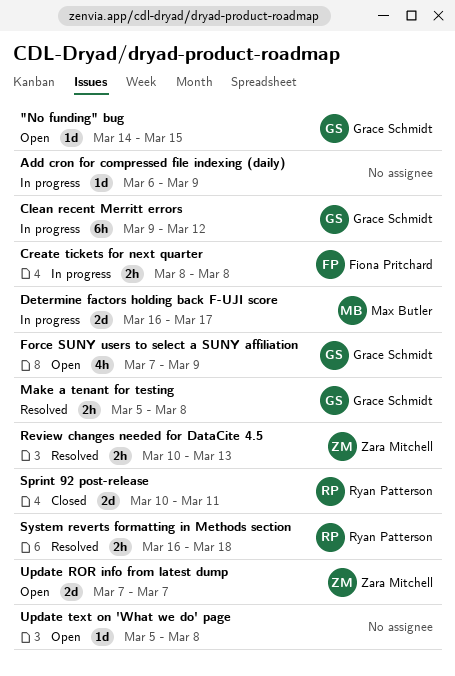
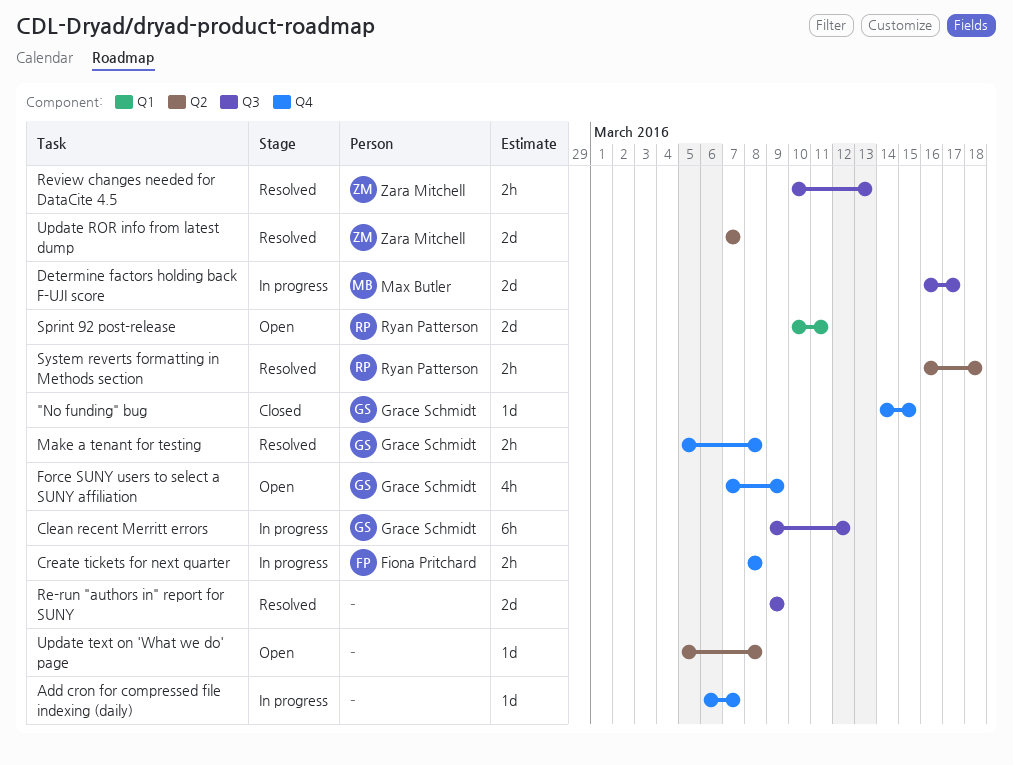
"No funding" bug, status: Open -> Closed
Add cron for compressed file indexing (daily), due: Mar 9 -> Mar 7
Re-run "authors in" report for SUNY: none -> present
Sprint 92 post-release, status: Closed -> Open
Update ROR info from latest dump, status: Open -> Resolved

